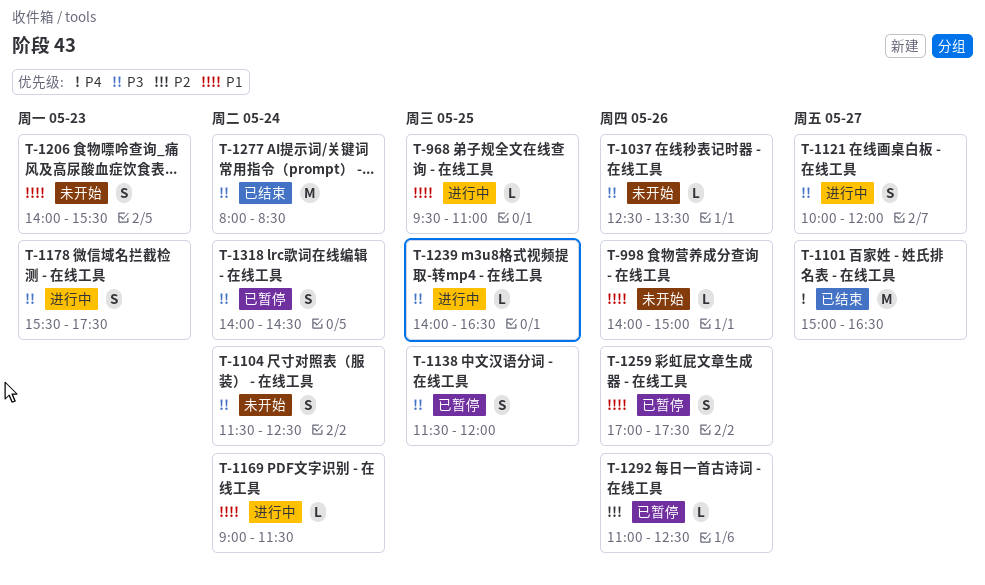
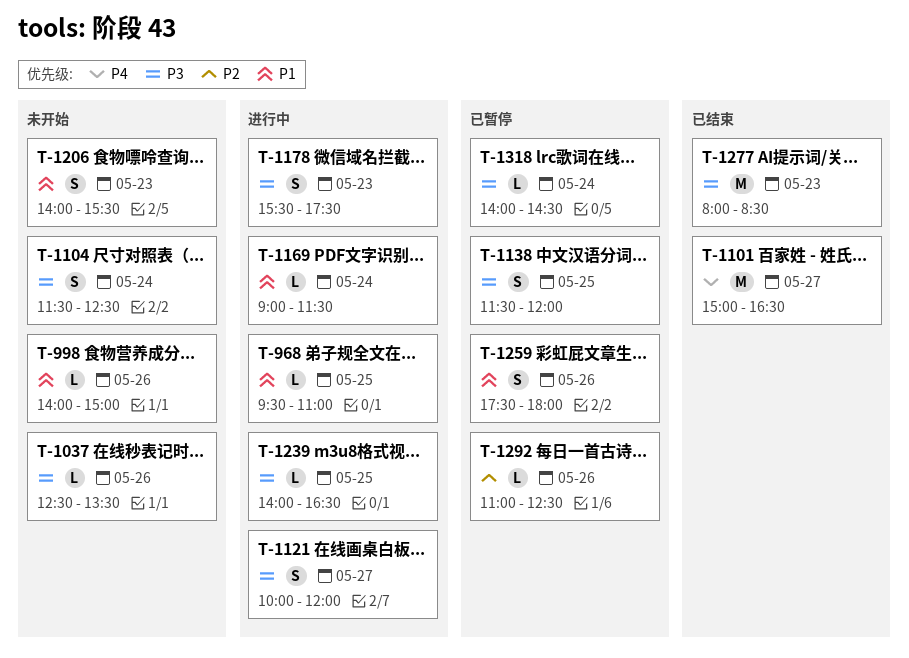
T-1259, begins: 17:00 -> 17:30
T-1259, ends: 17:30 -> 18:00
T-1277, day: May 24 -> May 23
T-1318, estimate: S -> L

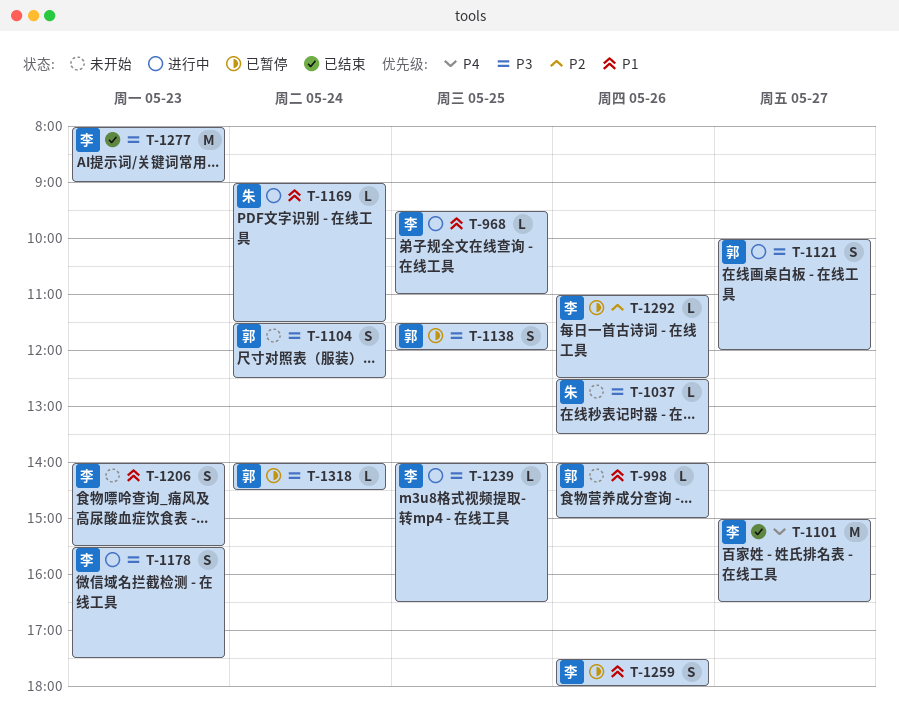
T-1277, ends: 08:30 -> 09:00

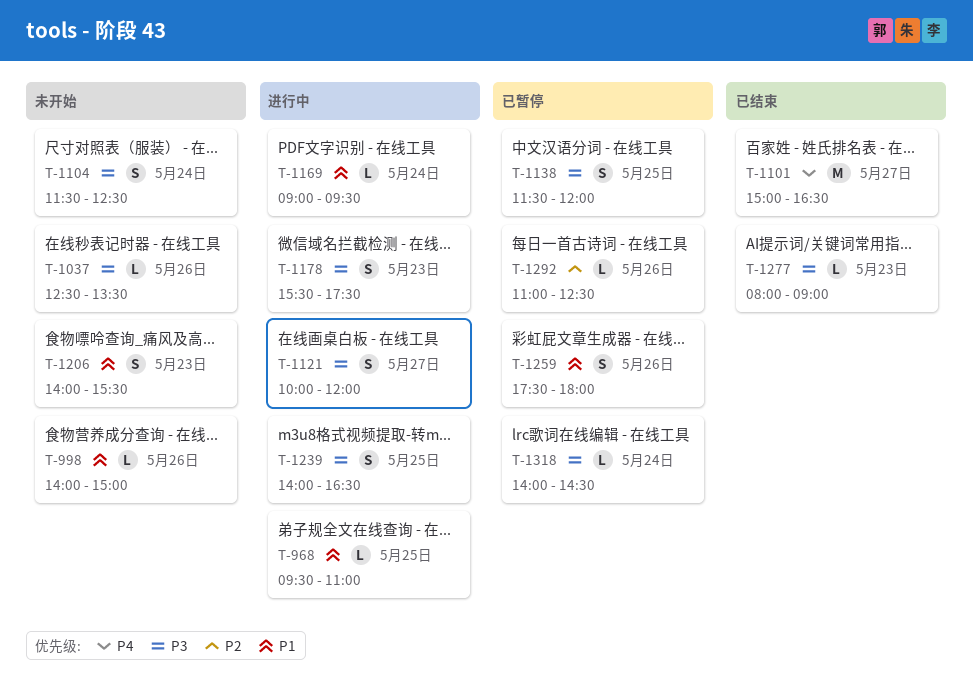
T-1169, ends: 11:30 -> 09:30
T-1239, estimate: L -> S
T-1277, estimate: M -> L

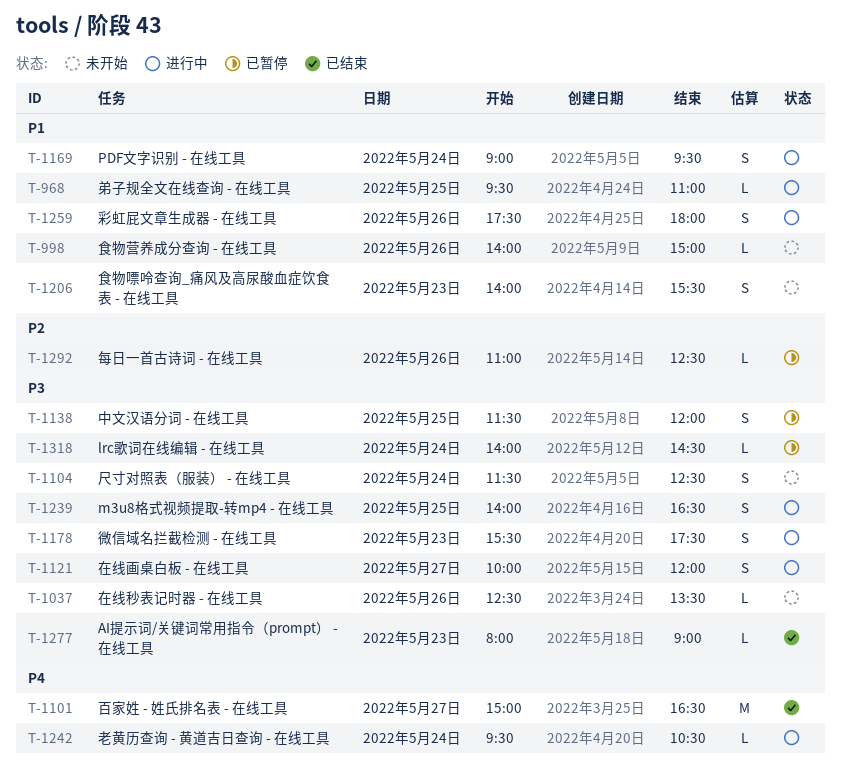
T-1169, estimate: L -> S
T-1242: none -> present
T-1259, status: 已暂停 -> 进行中

